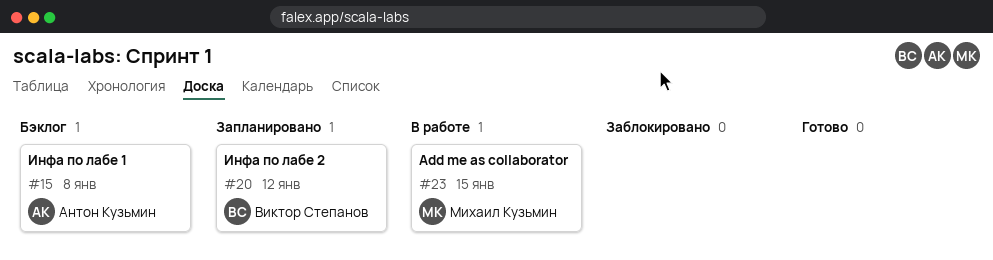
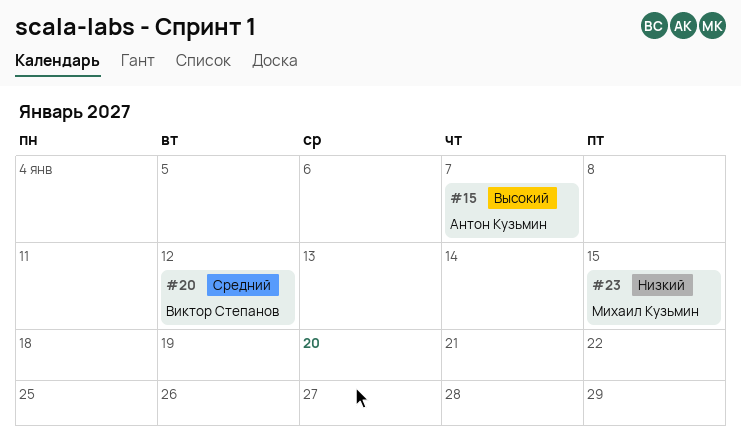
#15, due: Jan 8 -> Jan 7

